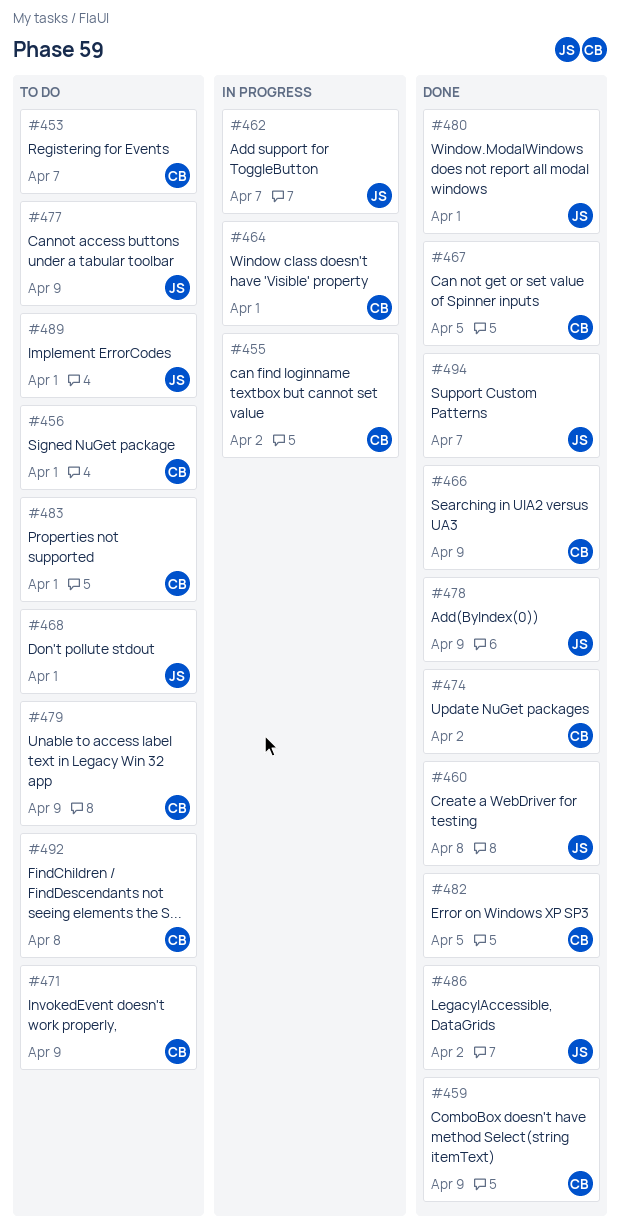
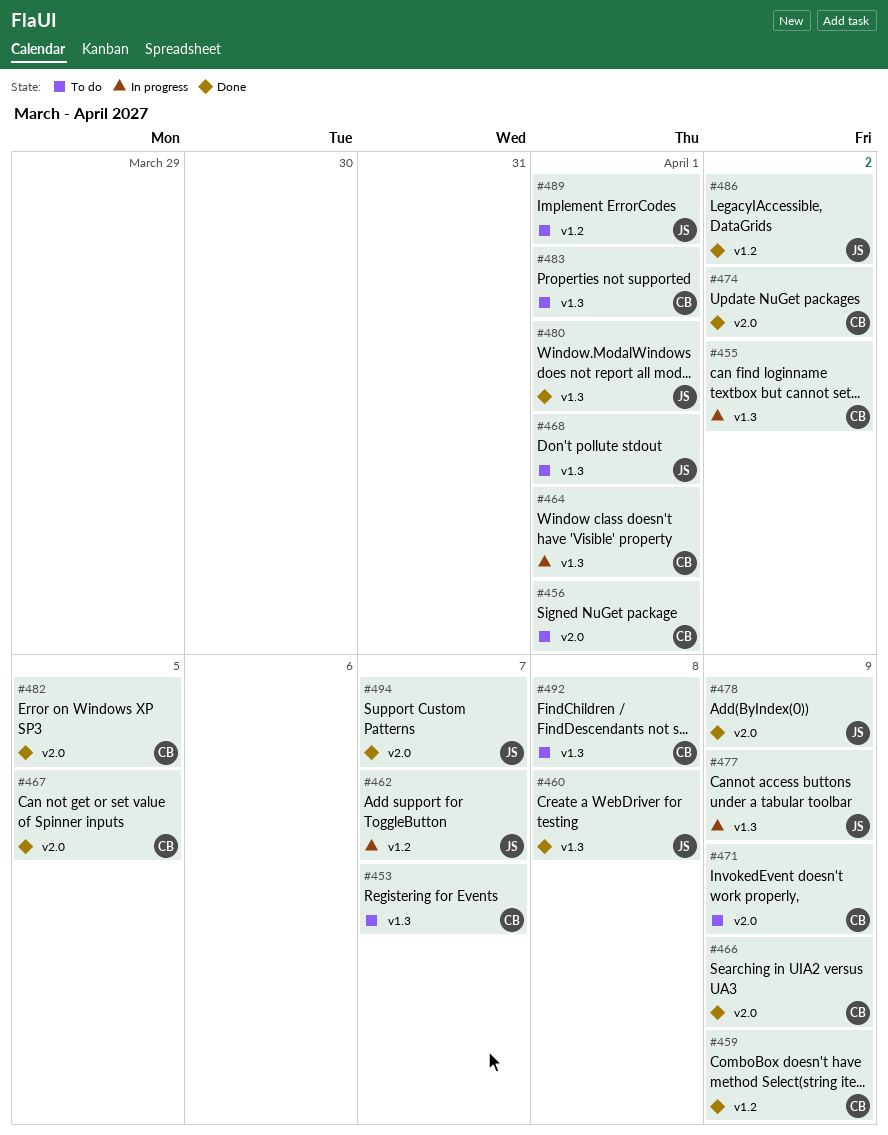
#477, status: To do -> In progress
#479: present -> none

